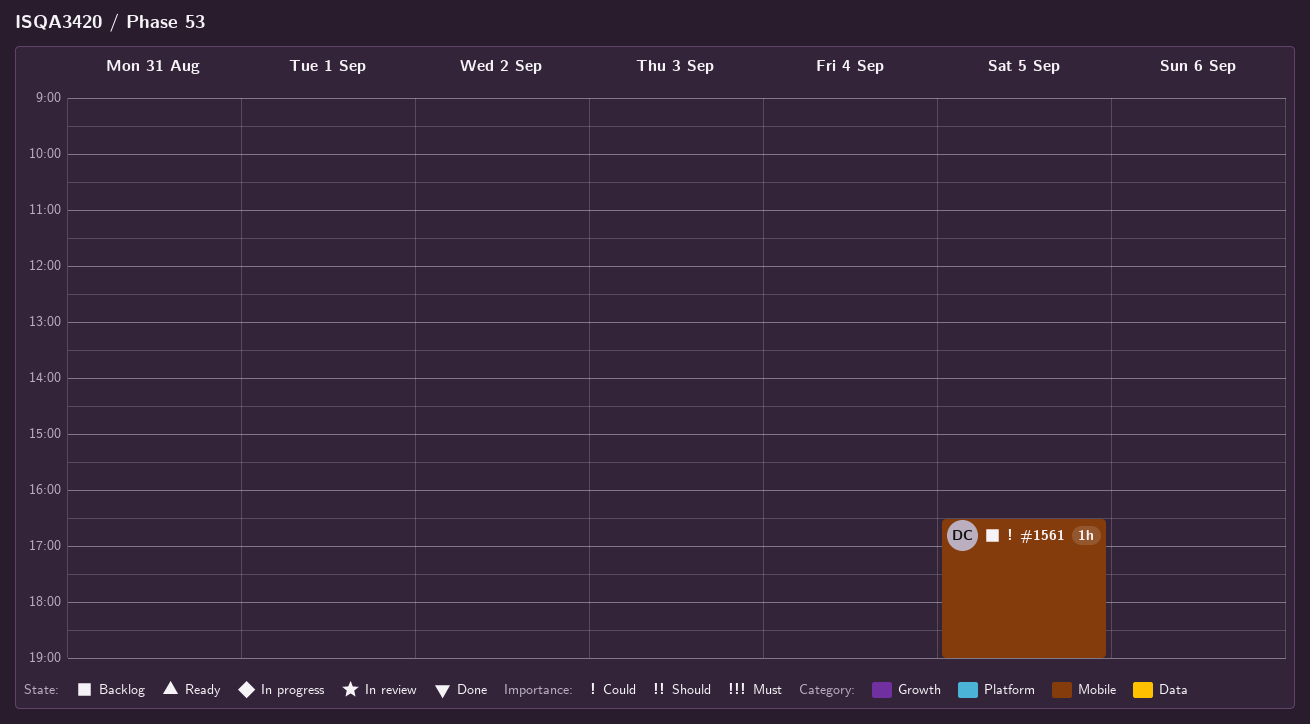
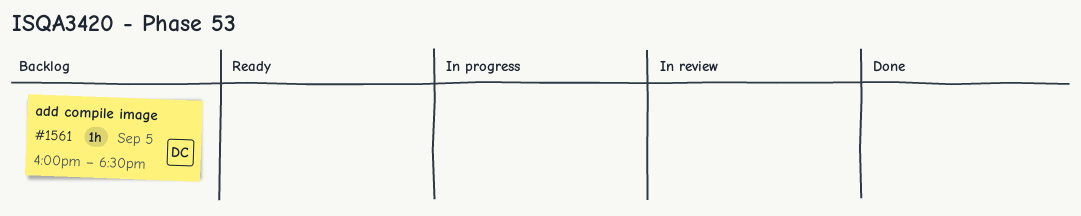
#1561, begins: 16:30 -> 16:00
#1561, ends: 19:00 -> 18:30

